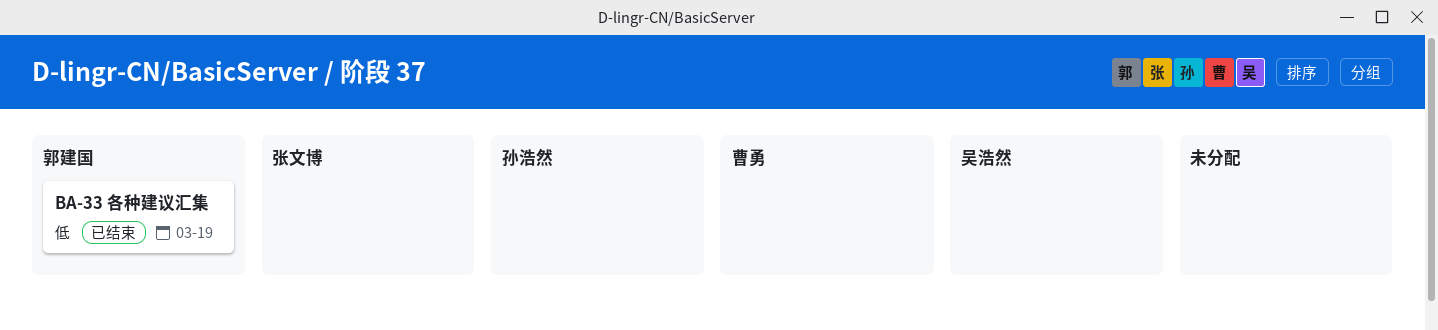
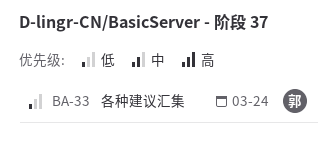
BA-33, due: Mar 19 -> Mar 24

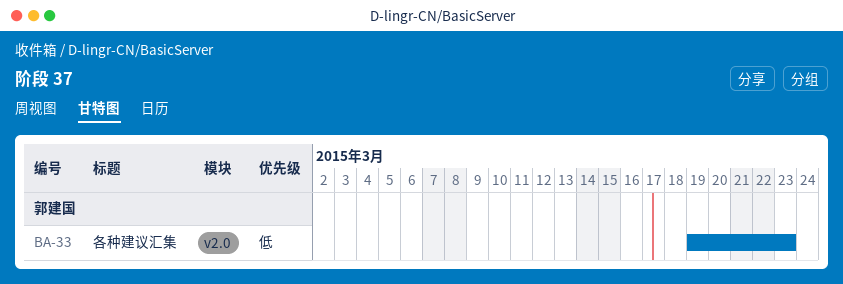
BA-33, due: Mar 24 -> Mar 23

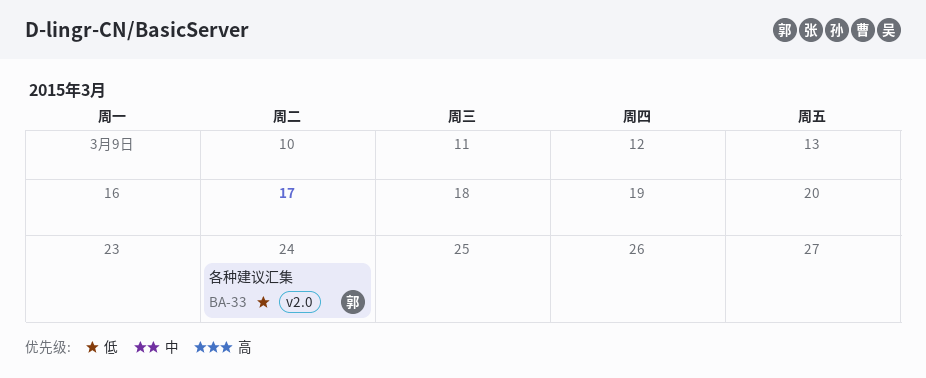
BA-33, due: Mar 23 -> Mar 24

